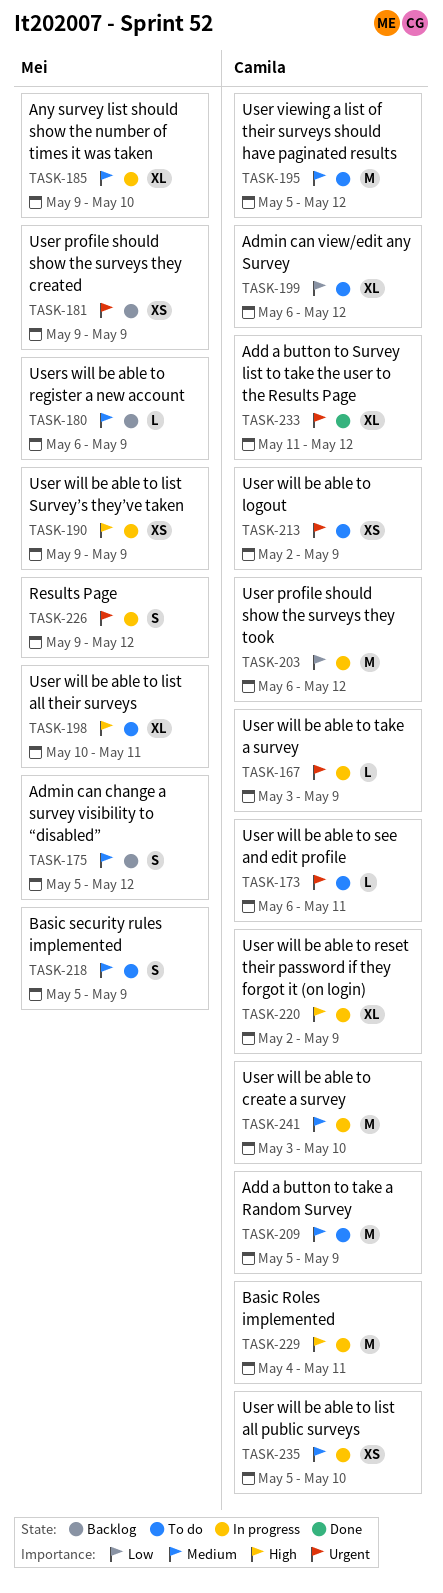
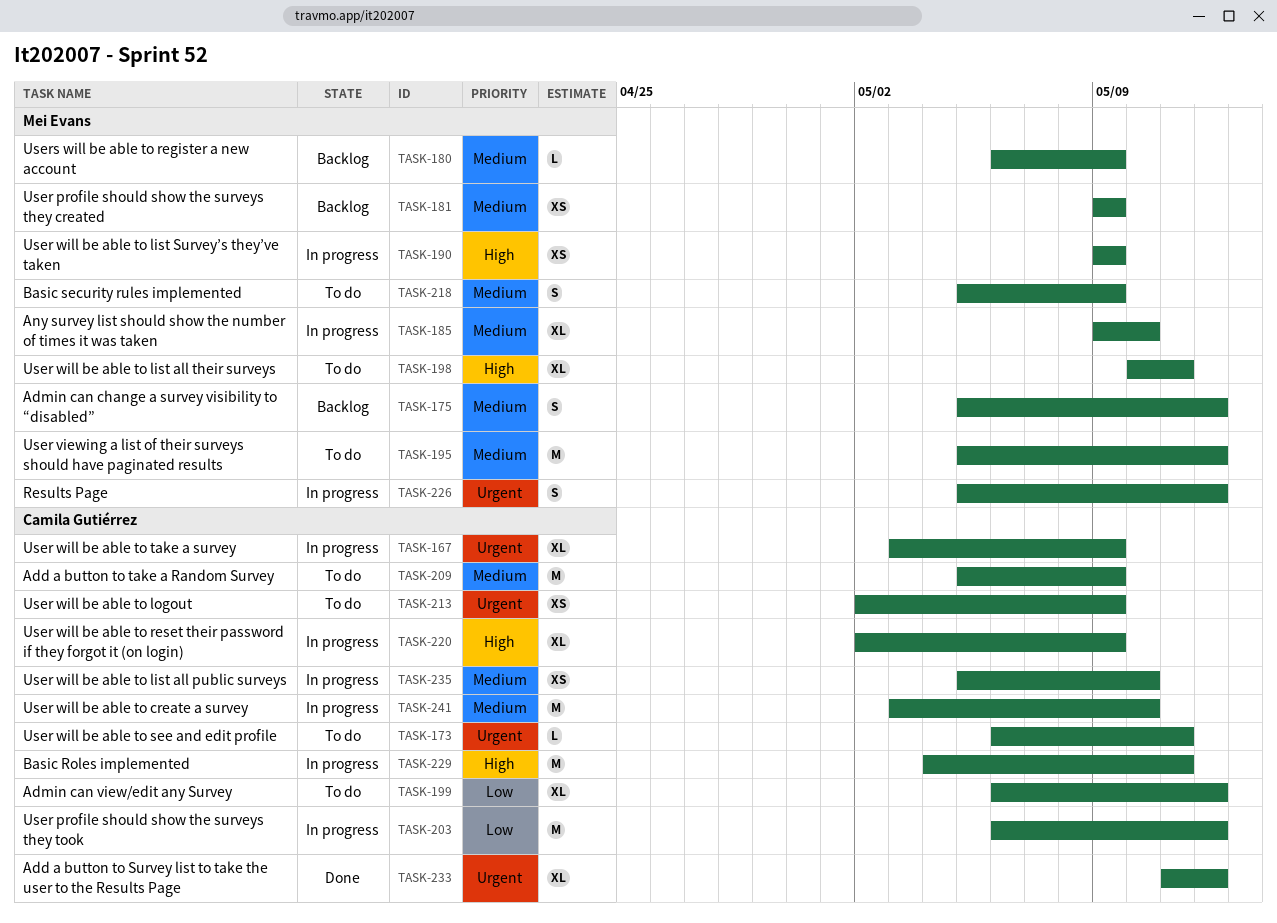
TASK-167, estimate: L -> XL
TASK-181, priority: Urgent -> Medium
TASK-195, owner: Camila Gutiérrez -> Mei Evans
TASK-226, start: May 9 -> May 5

